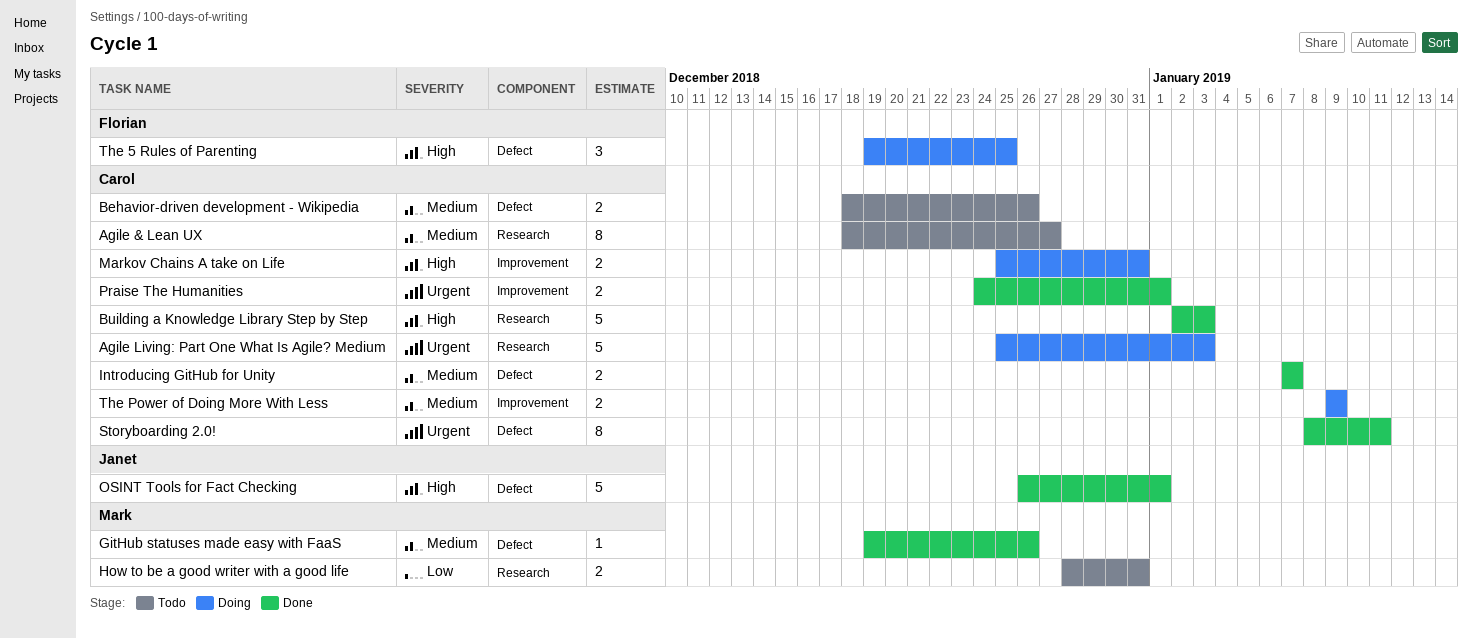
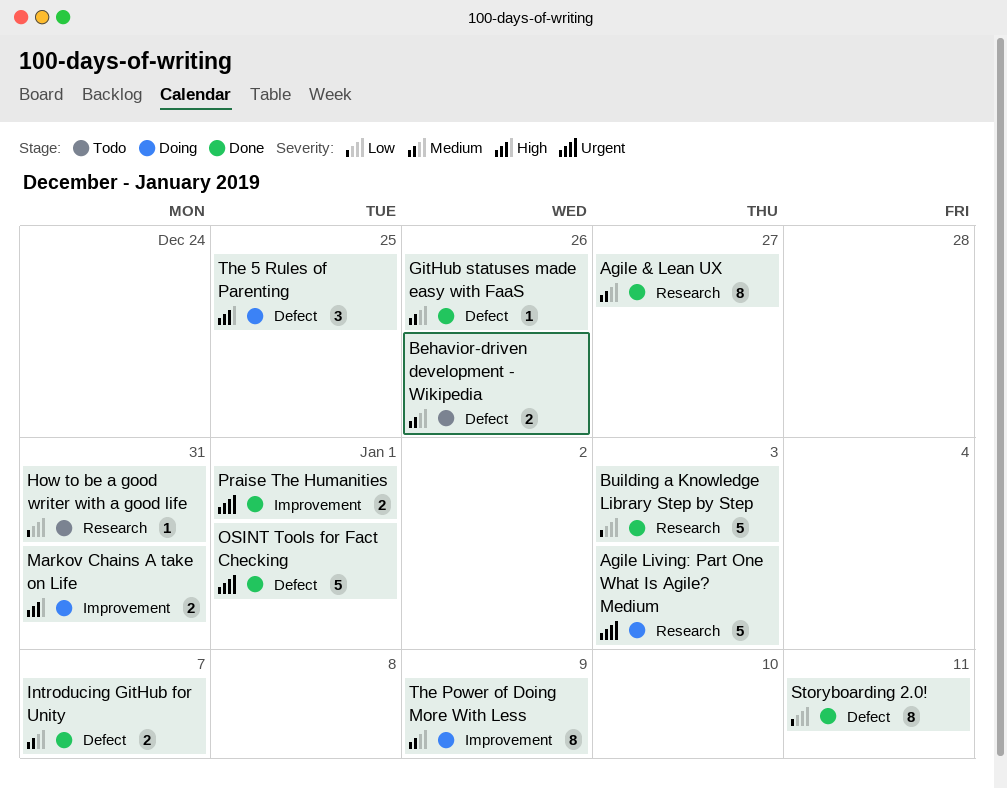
Agile & Lean UX, status: Todo -> Done
Building a Knowledge Library Step by Step, priority: High -> Low
How to be a good writer with a good life, estimate: 2 -> 1
OSINT Tools for Fact Checking, priority: High -> Urgent
Storyboarding 2.0!, priority: Urgent -> Low
The Power of Doing More With Less, estimate: 2 -> 8

